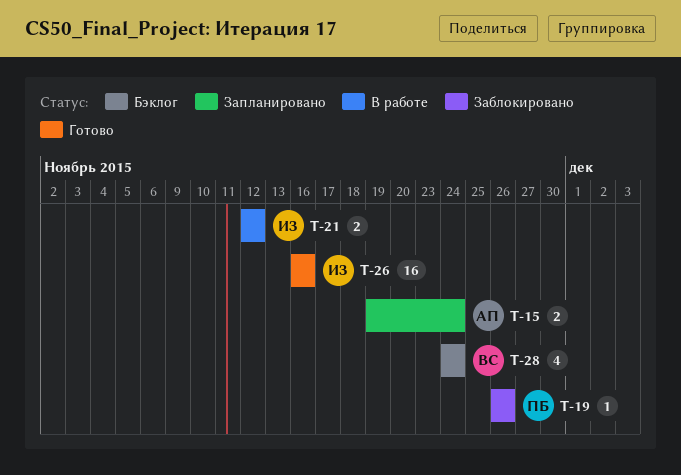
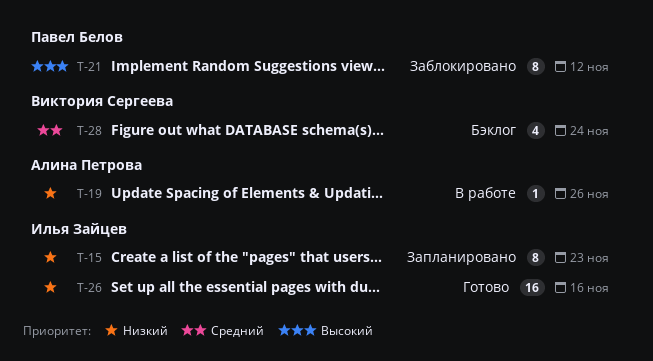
T-15, owner: Алина Петрова -> Илья Зайцев
T-15, estimate: 2 -> 8
T-15, due: Nov 24 -> Nov 23
T-19, status: Заблокировано -> В работе
T-19, owner: Павел Белов -> Алина Петрова
T-21, status: В работе -> Заблокировано
T-21, owner: Илья Зайцев -> Павел Белов
T-21, estimate: 2 -> 8

